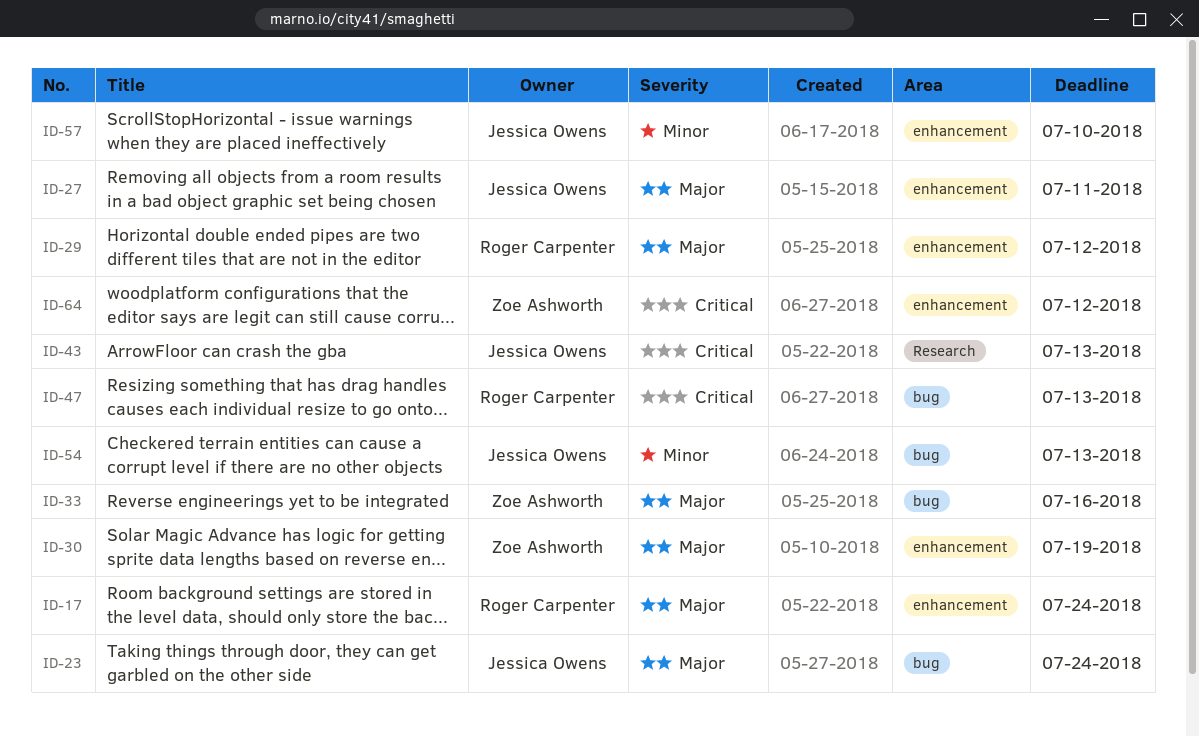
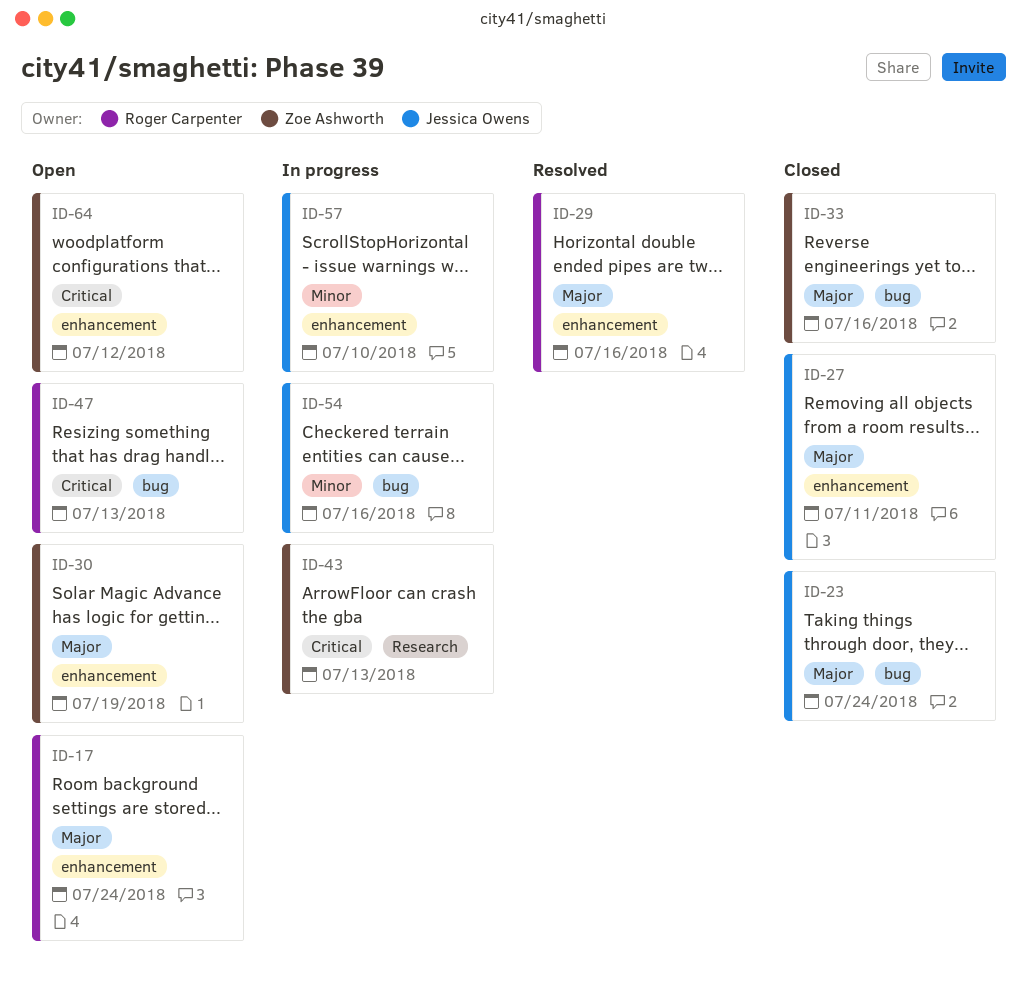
ID-29, due: Jul 12 -> Jul 16
ID-43, owner: Jessica Owens -> Zoe Ashworth
ID-54, due: Jul 13 -> Jul 16

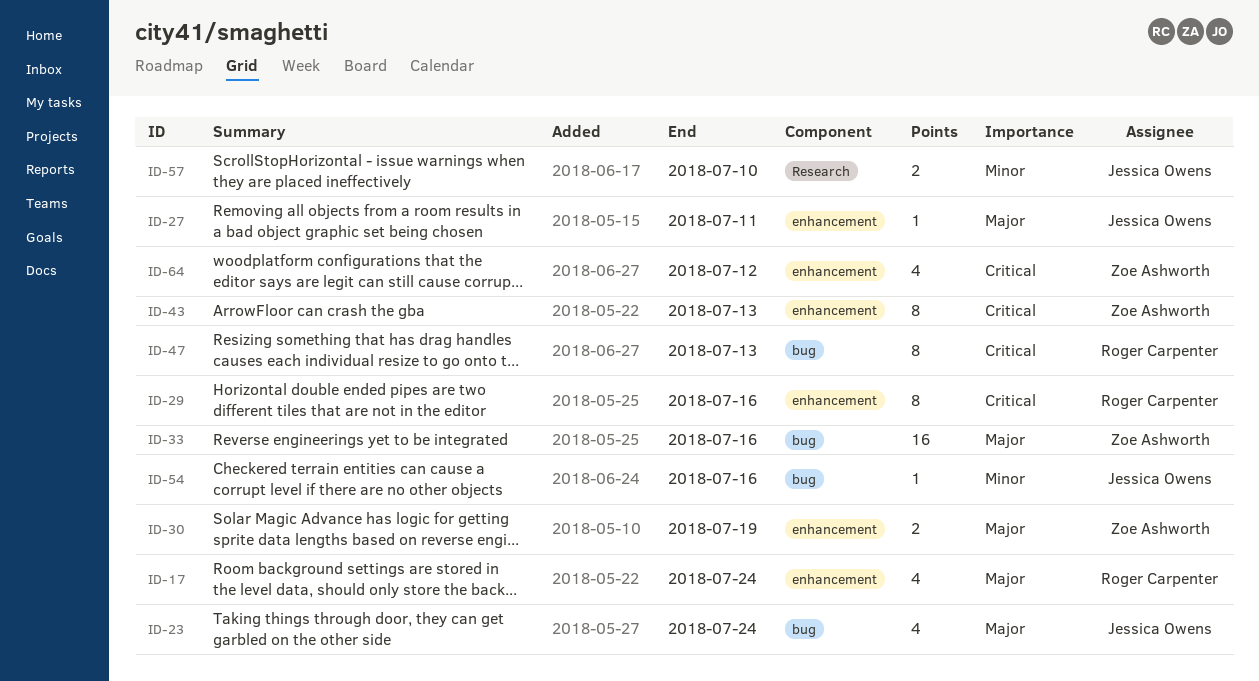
ID-29, priority: Major -> Critical
ID-43, label: Research -> enhancement
ID-57, label: enhancement -> Research

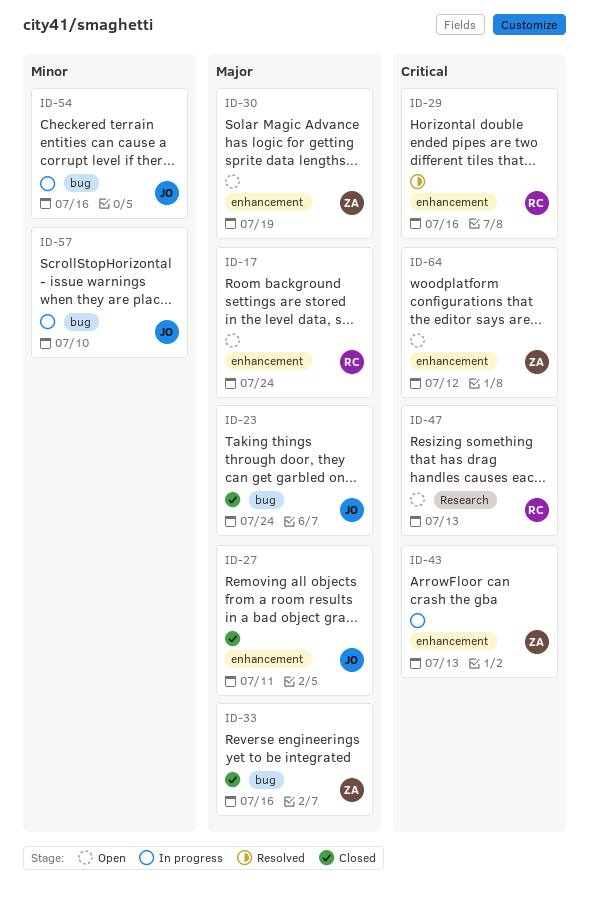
ID-47, label: bug -> Research
ID-57, label: Research -> bug

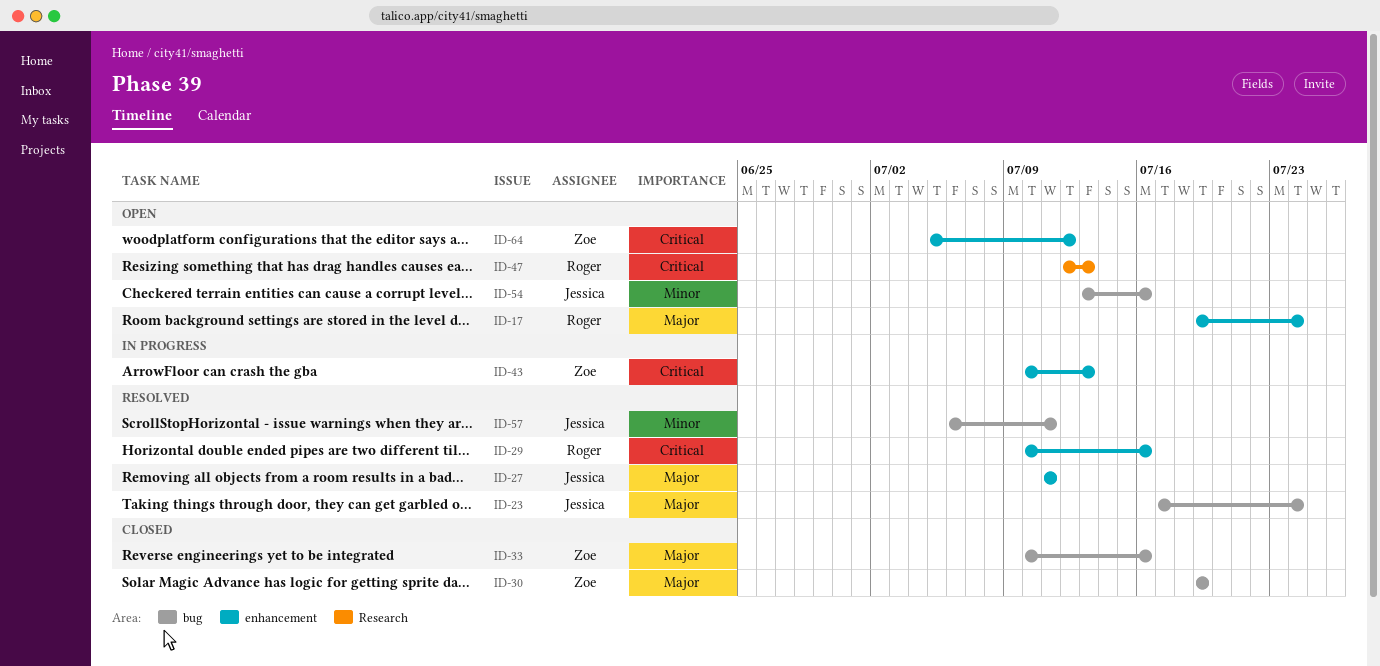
ID-23, status: Closed -> Resolved
ID-27, status: Closed -> Resolved
ID-30, status: Open -> Closed
ID-30, label: enhancement -> bug
ID-54, status: In progress -> Open
ID-57, status: In progress -> Resolved
ID-57, due: Jul 10 -> Jul 11

